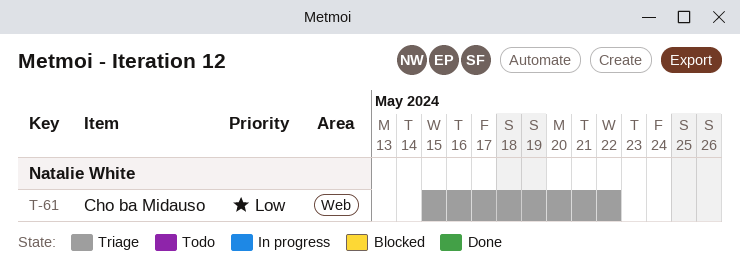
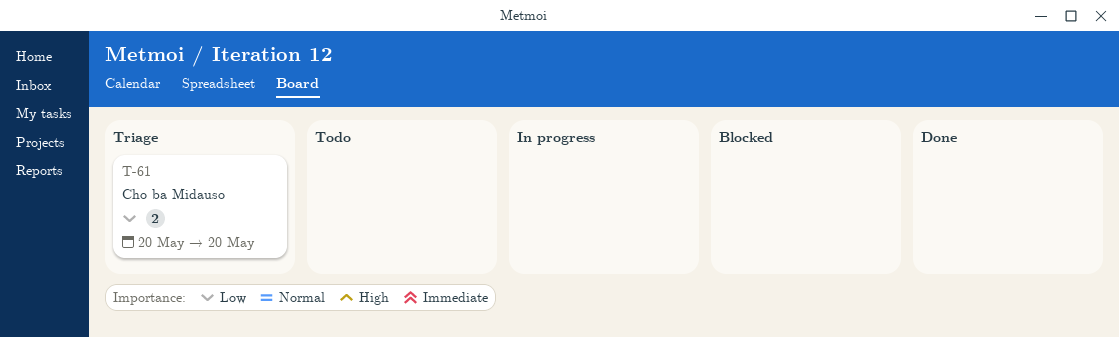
T-61, start: May 15 -> May 20
T-61, due: May 22 -> May 20

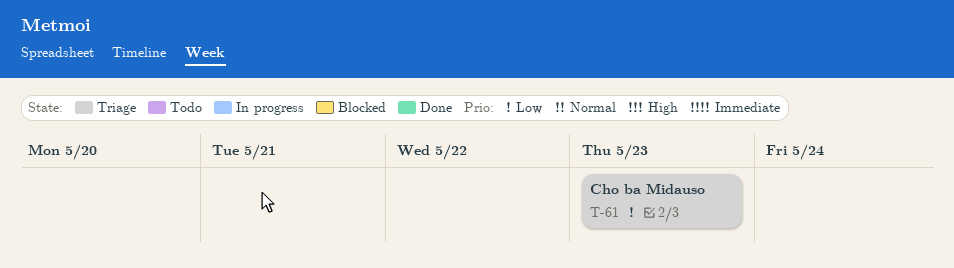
T-61, due: May 20 -> May 23

